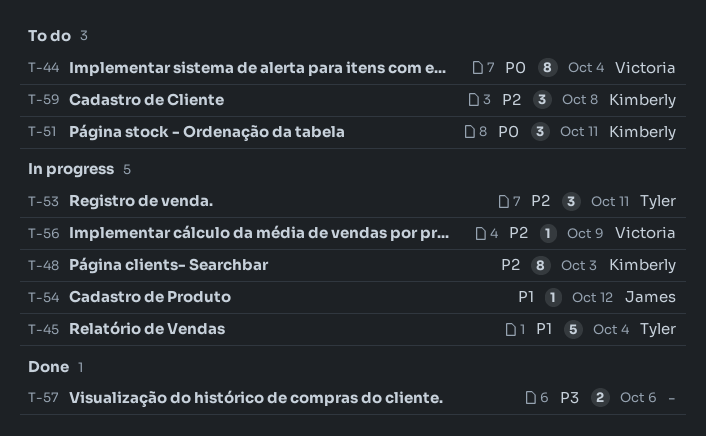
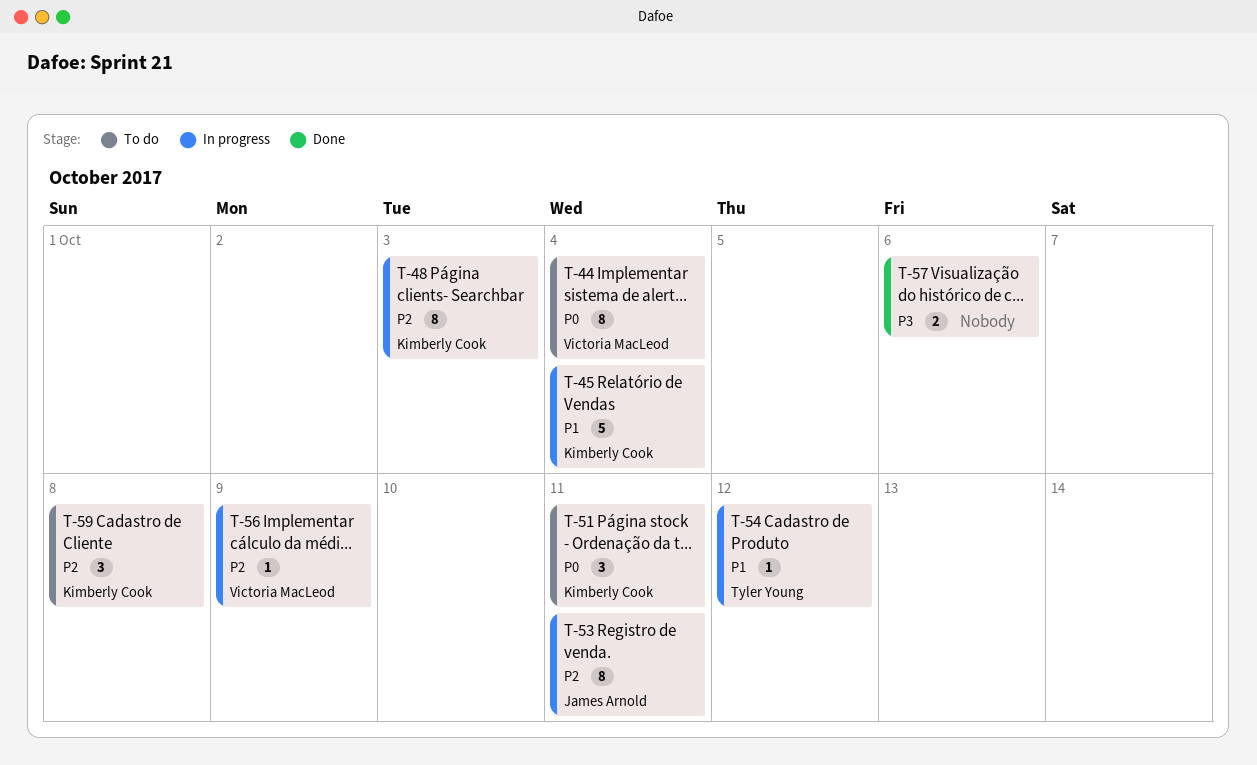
T-45, owner: Tyler Young -> Kimberly Cook
T-53, owner: Tyler Young -> James Arnold
T-53, estimate: 3 -> 8
T-54, owner: James Arnold -> Tyler Young

